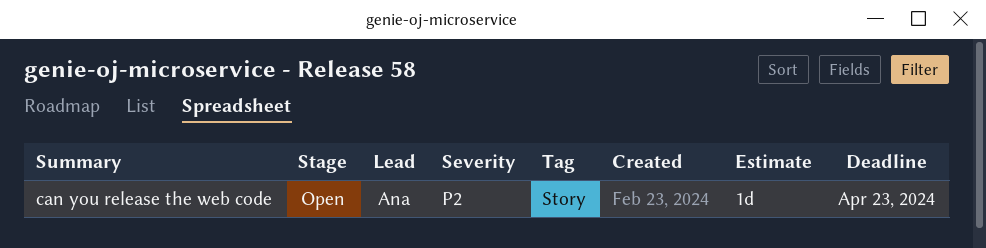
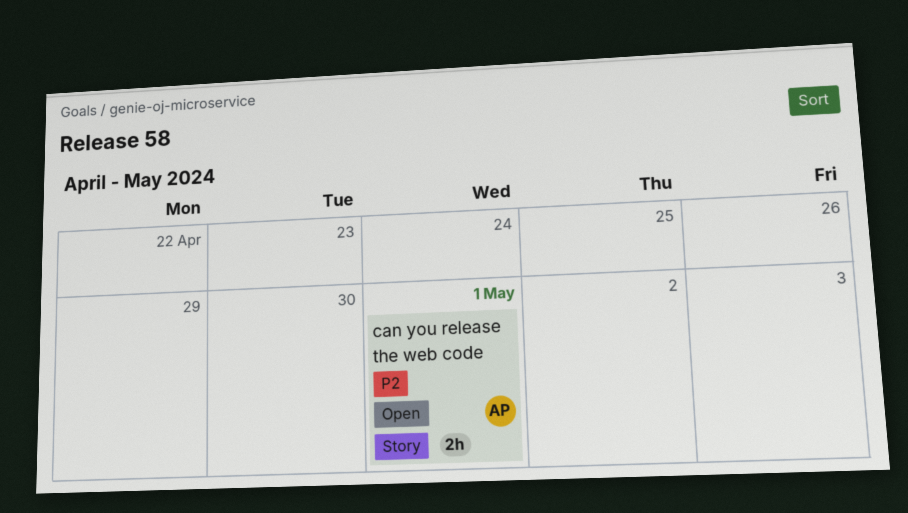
can you release the web code, estimate: 1d -> 2h
can you release the web code, due: Apr 23 -> May 1

